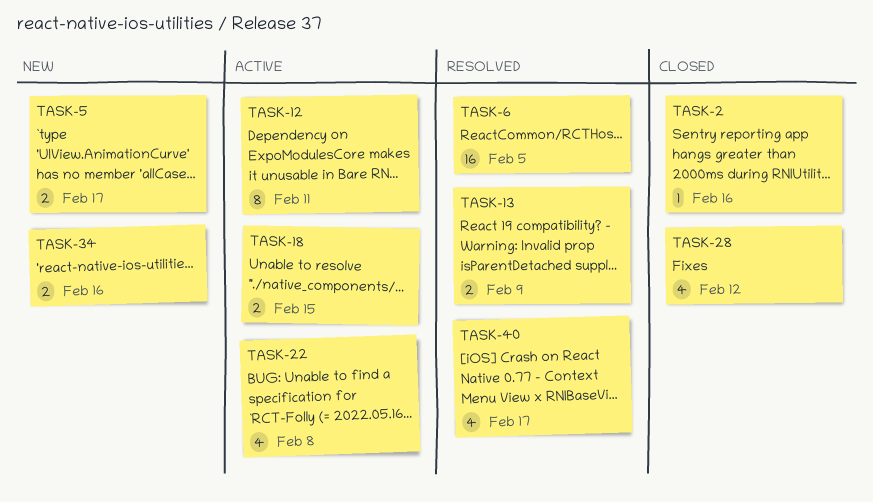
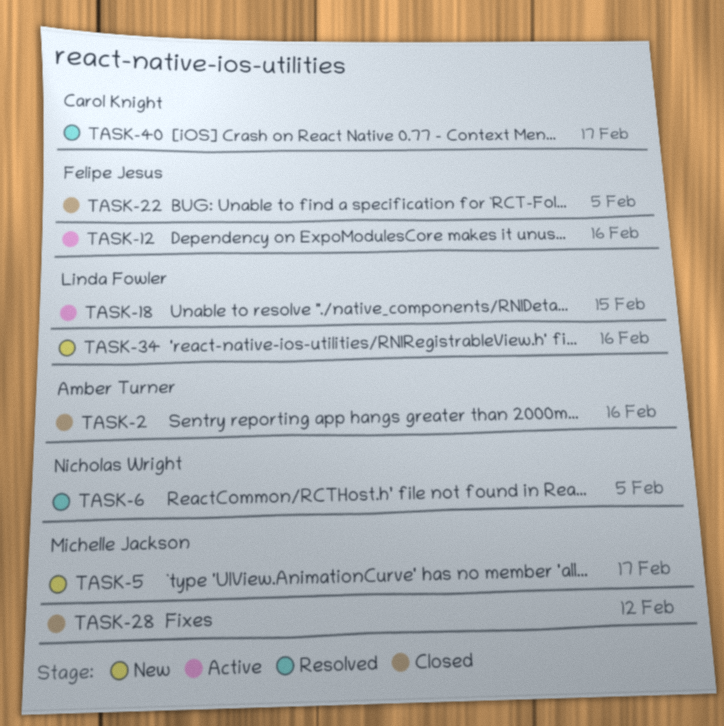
TASK-12, due: Feb 11 -> Feb 16
TASK-13: present -> none
TASK-22, status: Active -> Closed
TASK-22, due: Feb 8 -> Feb 5

